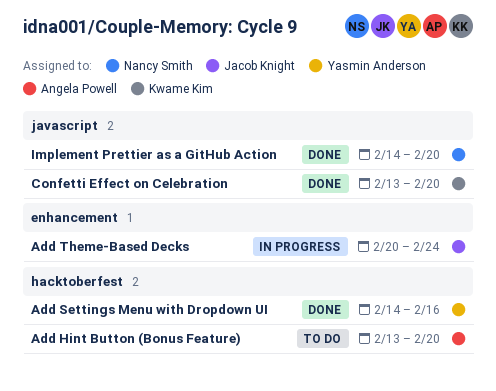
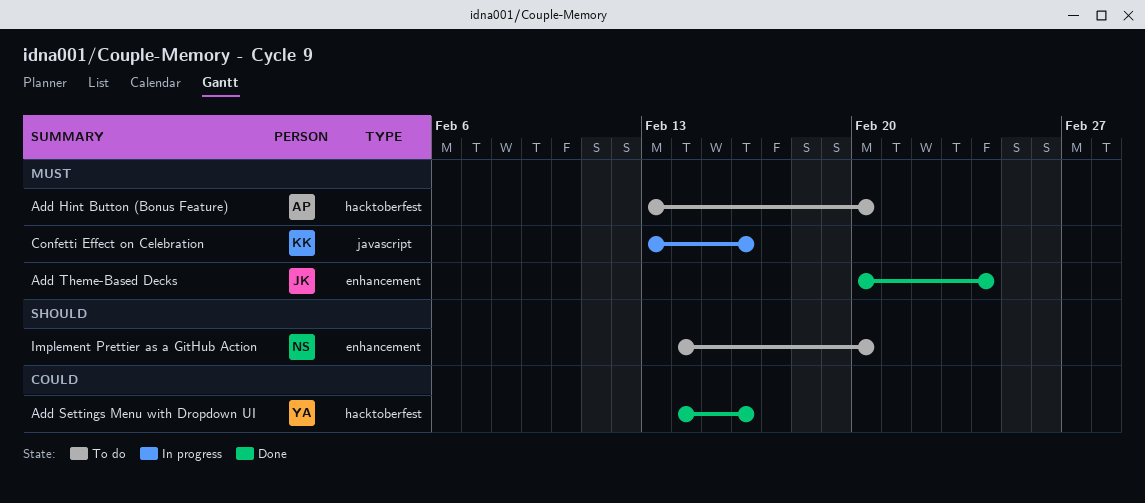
Add Theme-Based Decks, status: In progress -> Done
Confetti Effect on Celebration, status: Done -> In progress
Confetti Effect on Celebration, due: Feb 20 -> Feb 16
Implement Prettier as a GitHub Action, status: Done -> To do
Implement Prettier as a GitHub Action, label: javascript -> enhancement

